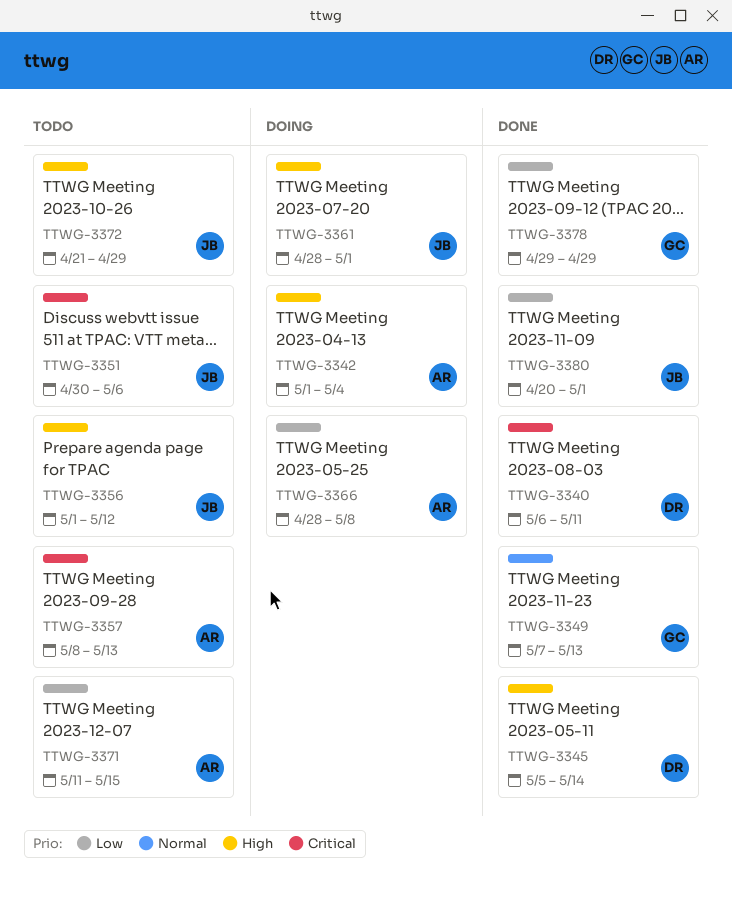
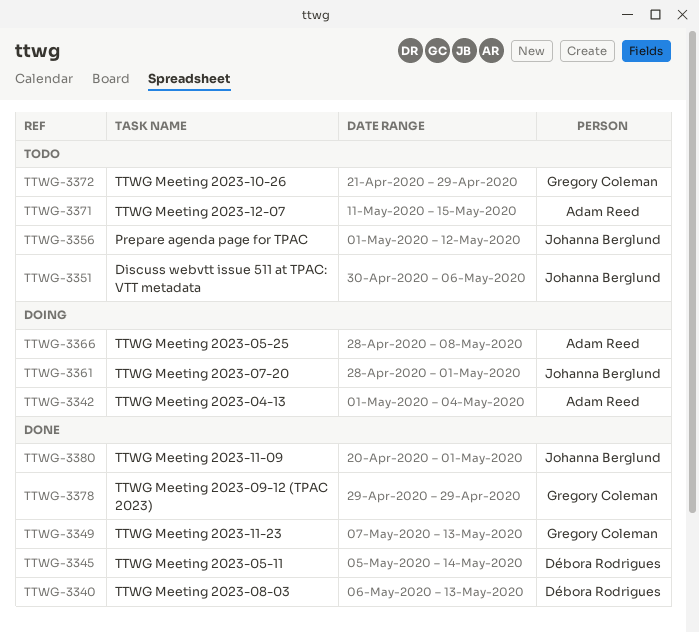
TTWG-3340, due: May 11 -> May 13
TTWG-3357: present -> none
TTWG-3372, owner: Johanna Berglund -> Gregory Coleman

